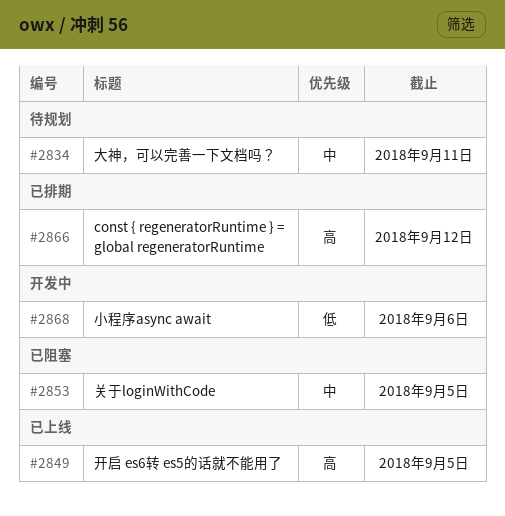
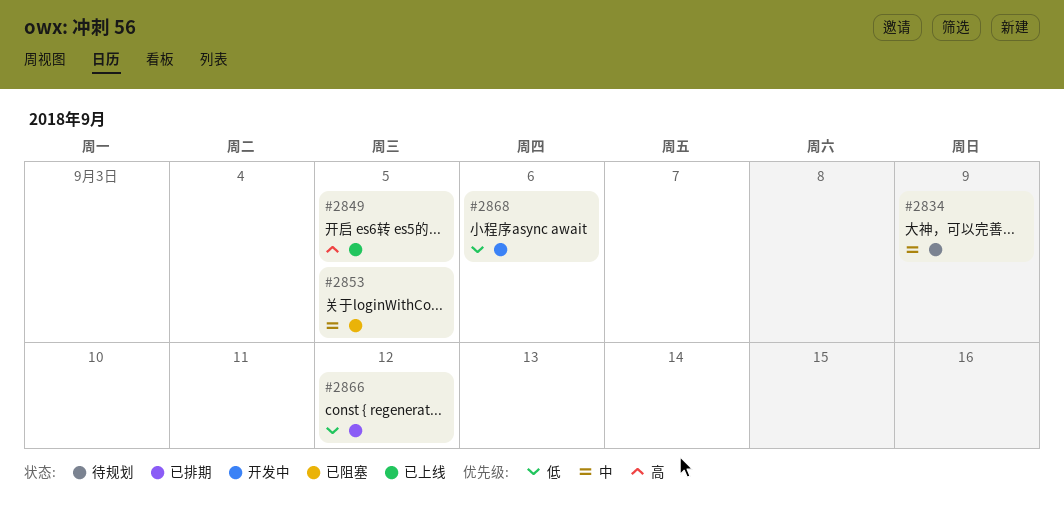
#2834, due: Sep 11 -> Sep 9
#2866, priority: 高 -> 低

